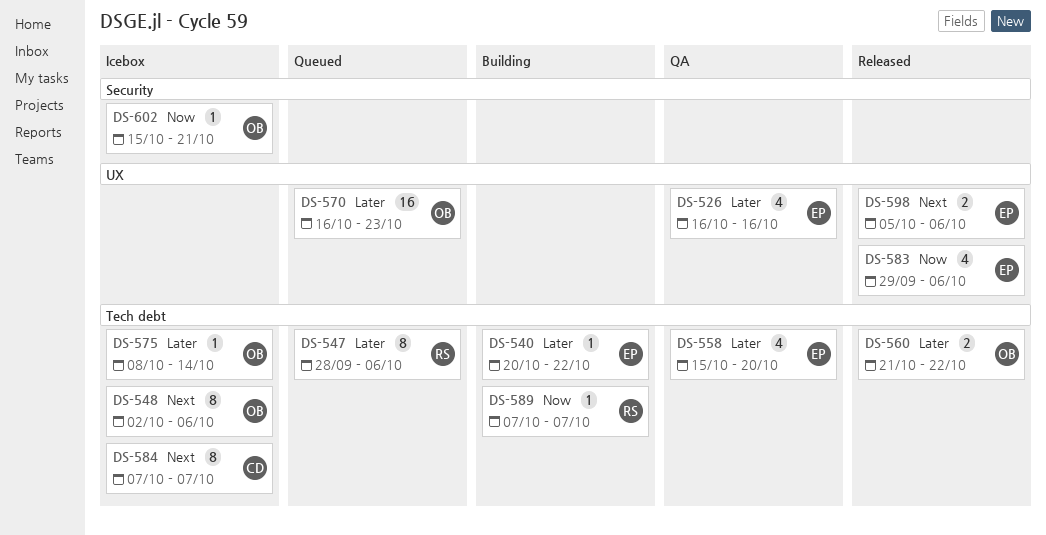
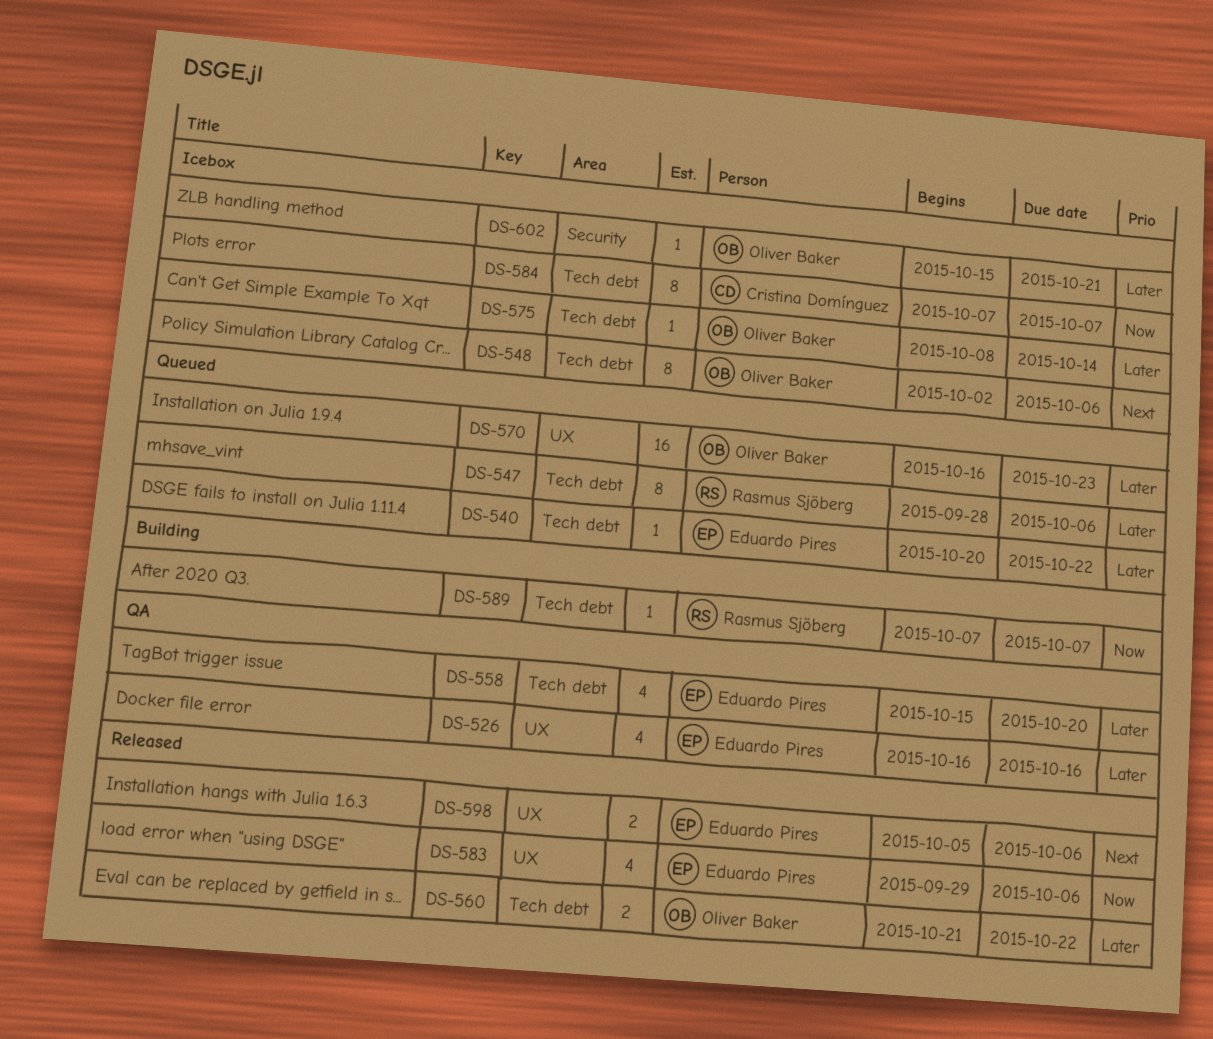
DS-540, status: Building -> Queued
DS-584, priority: Next -> Now
DS-602, priority: Now -> Later

